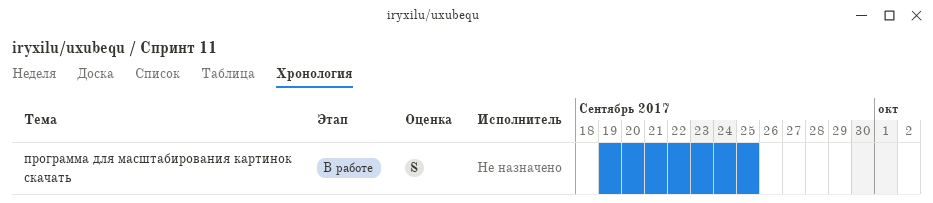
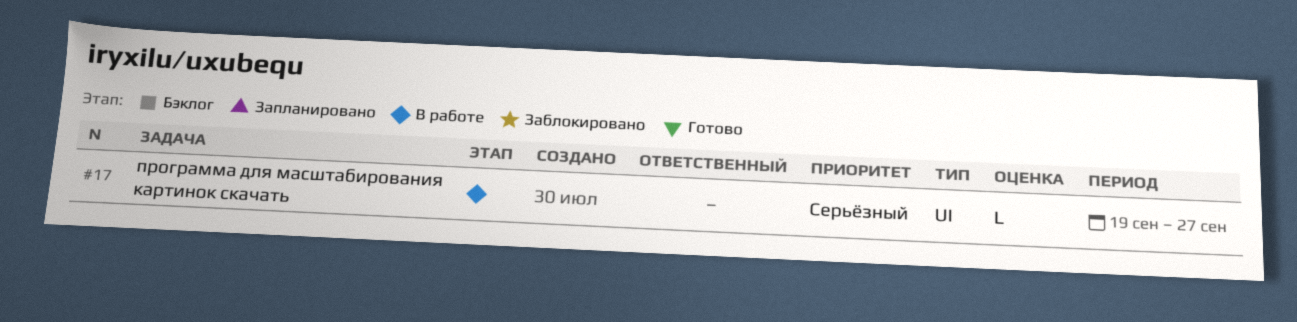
программа для масштабирования картинок скачать, estimate: S -> L
программа для масштабирования картинок скачать, due: Sep 25 -> Sep 27

